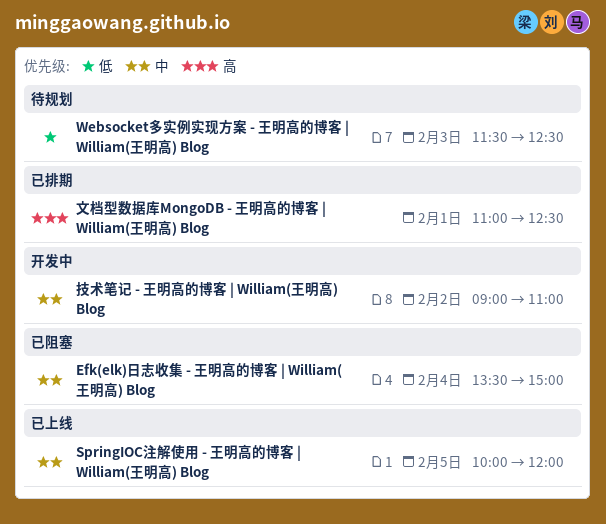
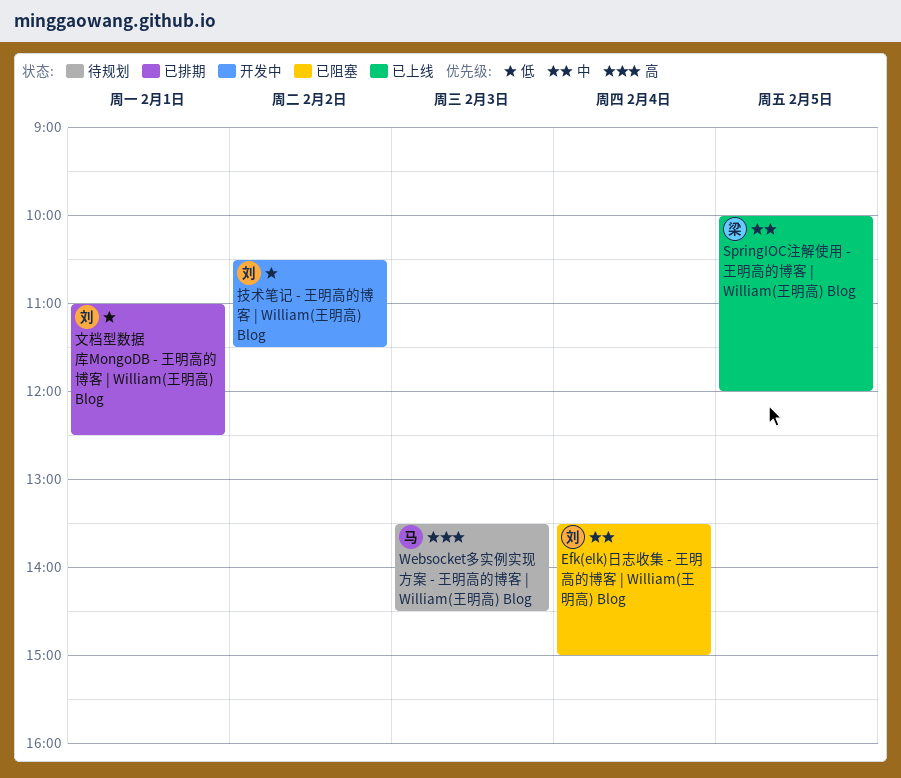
Websocket多实例实现方案 - 王明高的博客 | William(王明高) Blog, priority: 低 -> 高
Websocket多实例实现方案 - 王明高的博客 | William(王明高) Blog, begins: 11:30 -> 13:30
Websocket多实例实现方案 - 王明高的博客 | William(王明高) Blog, ends: 12:30 -> 14:30
技术笔记 - 王明高的博客 | William(王明高) Blog, priority: 中 -> 低
技术笔记 - 王明高的博客 | William(王明高) Blog, begins: 09:00 -> 10:30
技术笔记 - 王明高的博客 | William(王明高) Blog, ends: 11:00 -> 11:30
文档型数据库MongoDB - 王明高的博客 | William(王明高) Blog, priority: 高 -> 低

